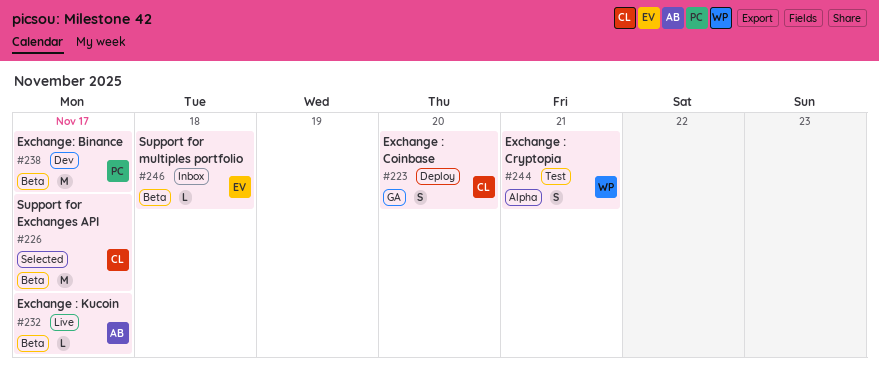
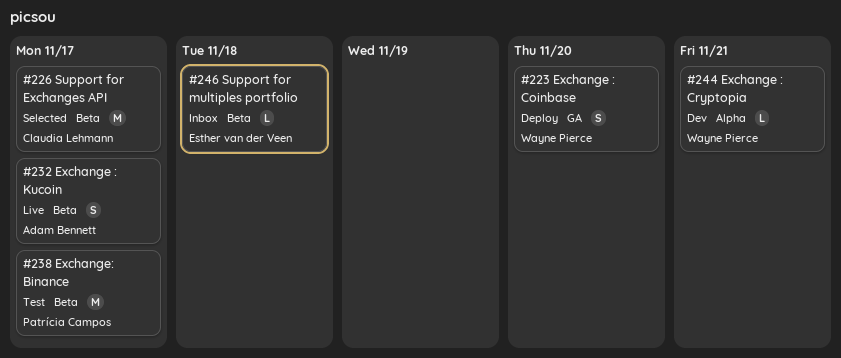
#223, owner: Claudia Lehmann -> Wayne Pierce
#232, estimate: L -> S
#238, status: Dev -> Test
#244, status: Test -> Dev
#244, estimate: S -> L

